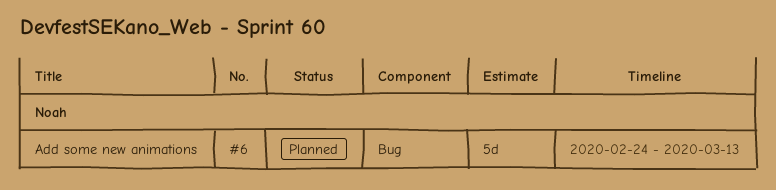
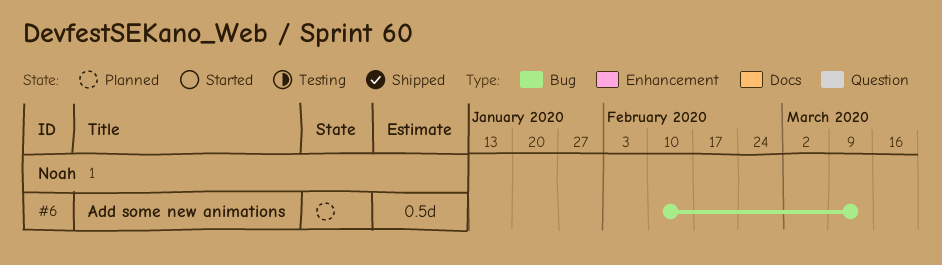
#6, estimate: 5d -> 0.5d
#6, start: Feb 24 -> Feb 10

